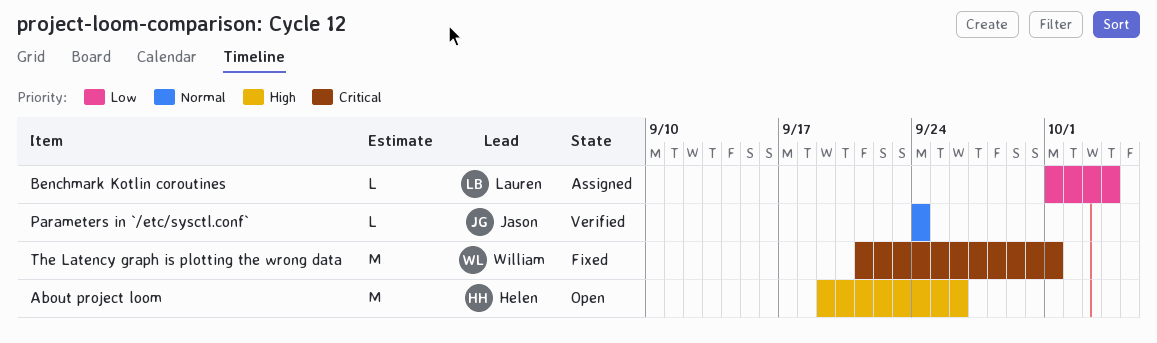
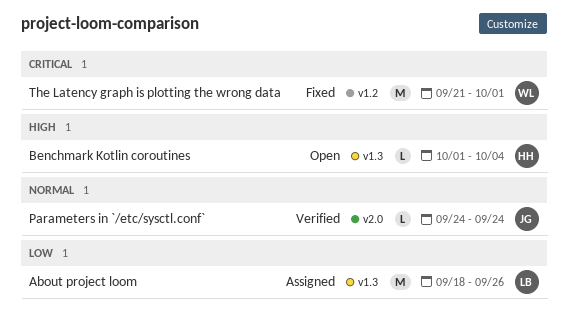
About project loom, status: Open -> Assigned
About project loom, owner: Helen -> Lauren
About project loom, priority: High -> Low
About project loom, start: Sep 19 -> Sep 18
Benchmark Kotlin coroutines, status: Assigned -> Open
Benchmark Kotlin coroutines, owner: Lauren -> Helen
Benchmark Kotlin coroutines, priority: Low -> High

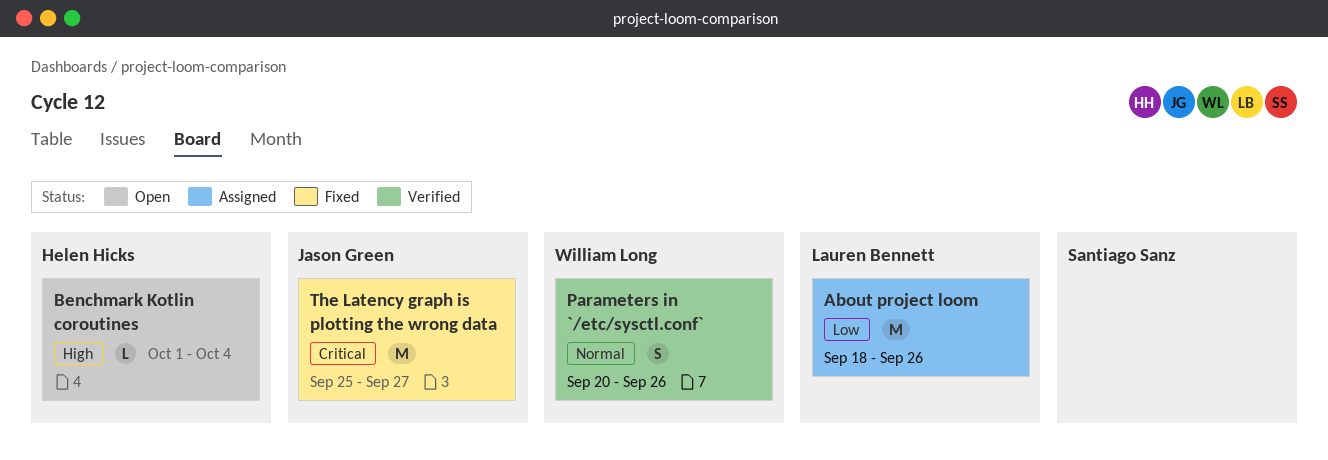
Parameters in `/etc/sysctl.conf`, owner: Jason Green -> William Long
Parameters in `/etc/sysctl.conf`, estimate: L -> S
Parameters in `/etc/sysctl.conf`, start: Sep 24 -> Sep 20
Parameters in `/etc/sysctl.conf`, due: Sep 24 -> Sep 26
The Latency graph is plotting the wrong data, owner: William Long -> Jason Green
The Latency graph is plotting the wrong data, start: Sep 21 -> Sep 25
The Latency graph is plotting the wrong data, due: Oct 1 -> Sep 27

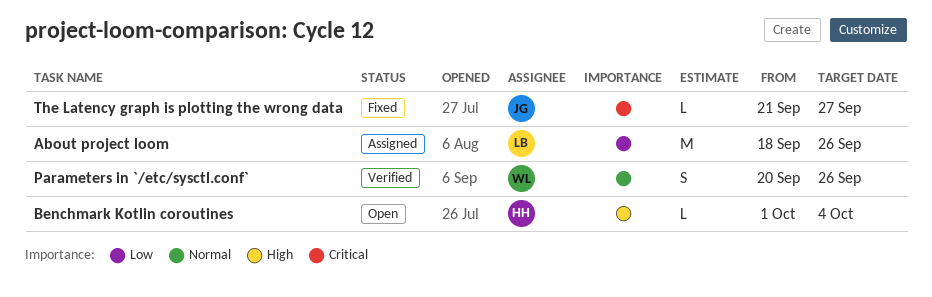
The Latency graph is plotting the wrong data, estimate: M -> L
The Latency graph is plotting the wrong data, start: Sep 25 -> Sep 21

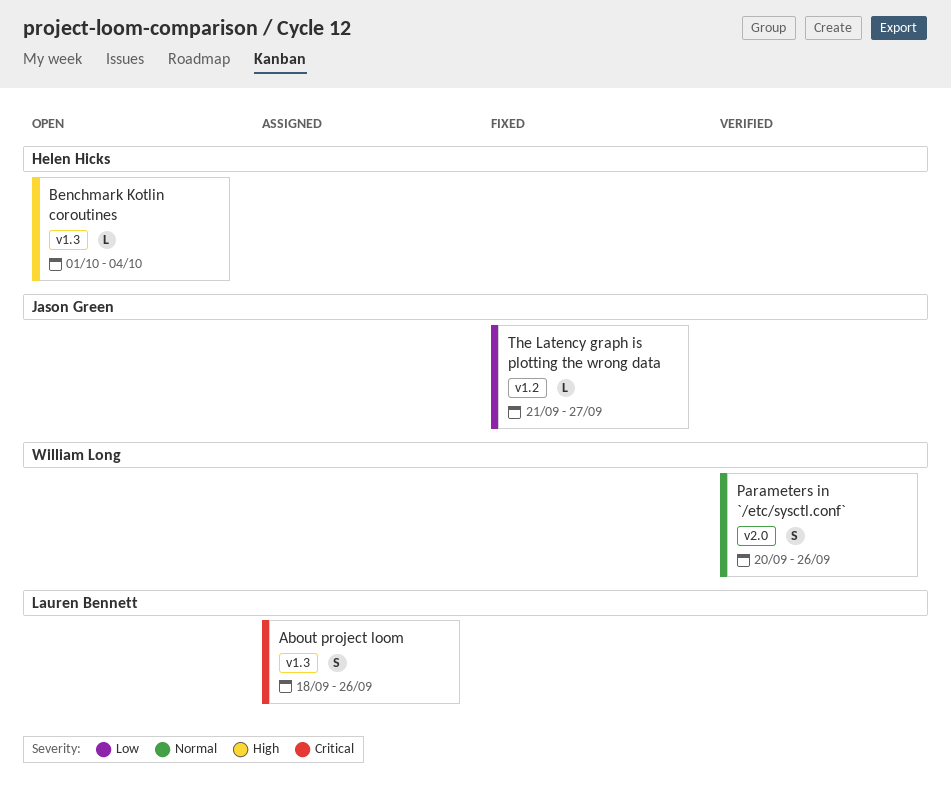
About project loom, priority: Low -> Critical
About project loom, estimate: M -> S
The Latency graph is plotting the wrong data, priority: Critical -> Low

